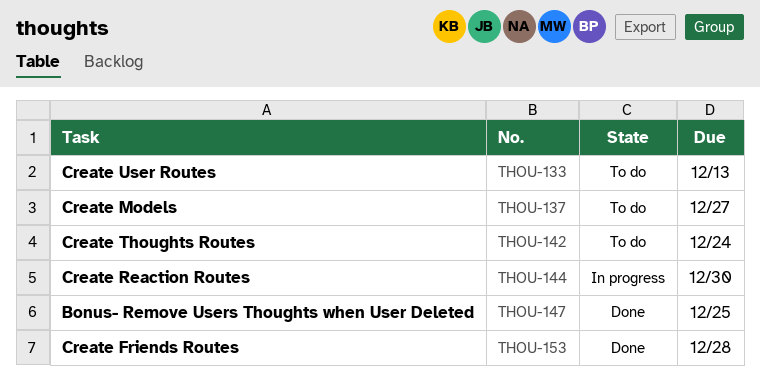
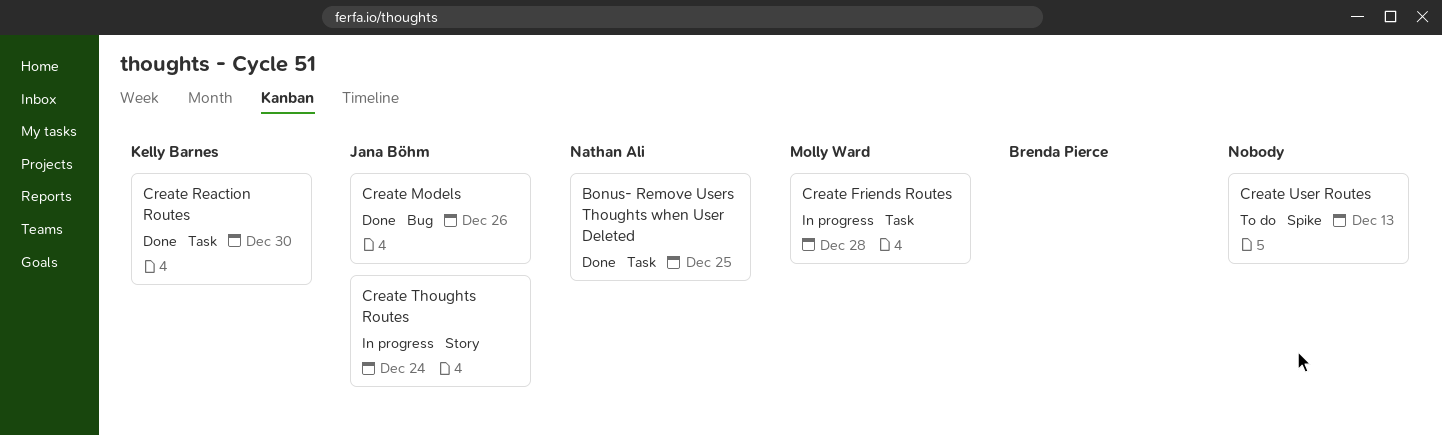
Create Friends Routes, status: Done -> In progress
Create Models, status: To do -> Done
Create Models, due: Dec 27 -> Dec 26
Create Reaction Routes, status: In progress -> Done
Create Thoughts Routes, status: To do -> In progress

